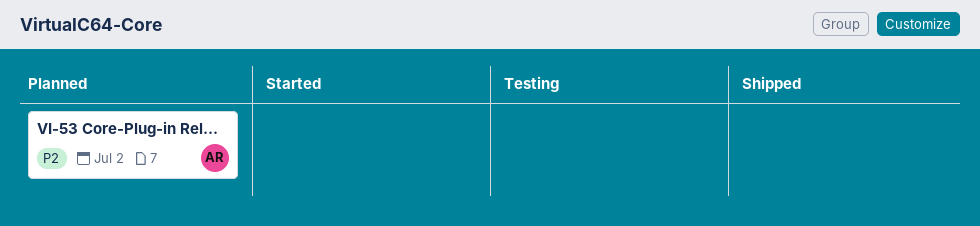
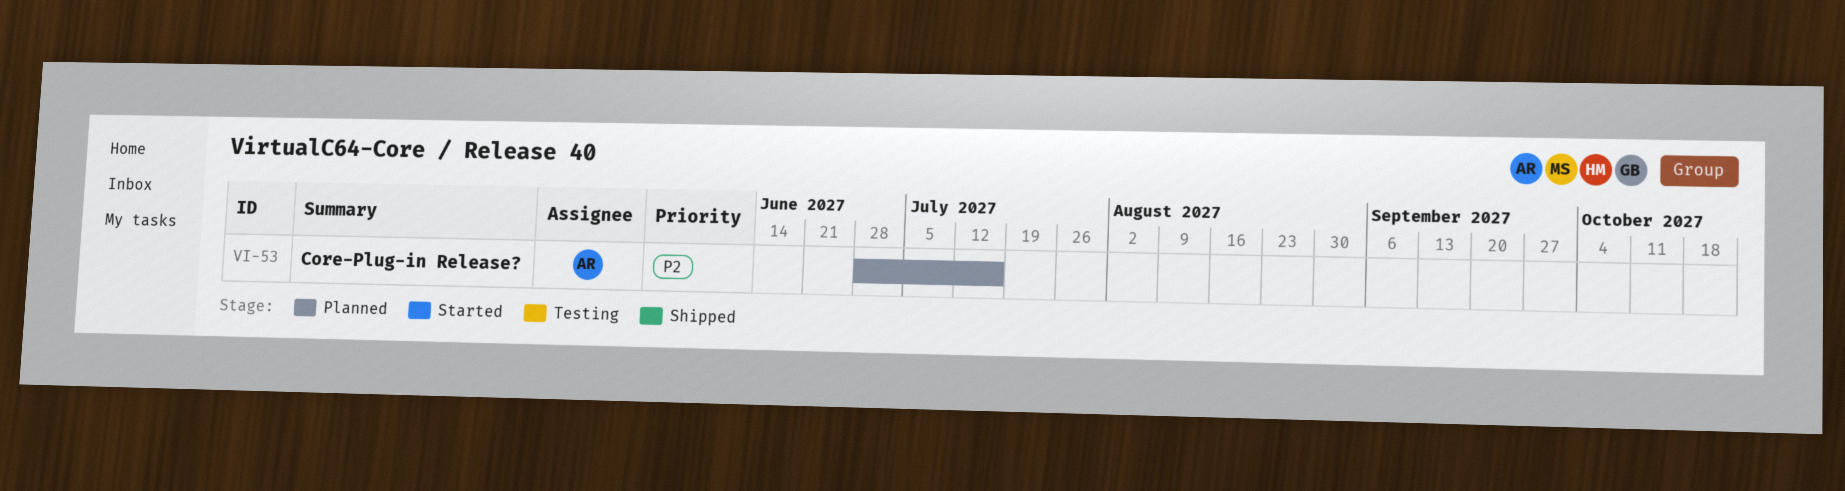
VI-53, due: Jul 2 -> Jul 16

